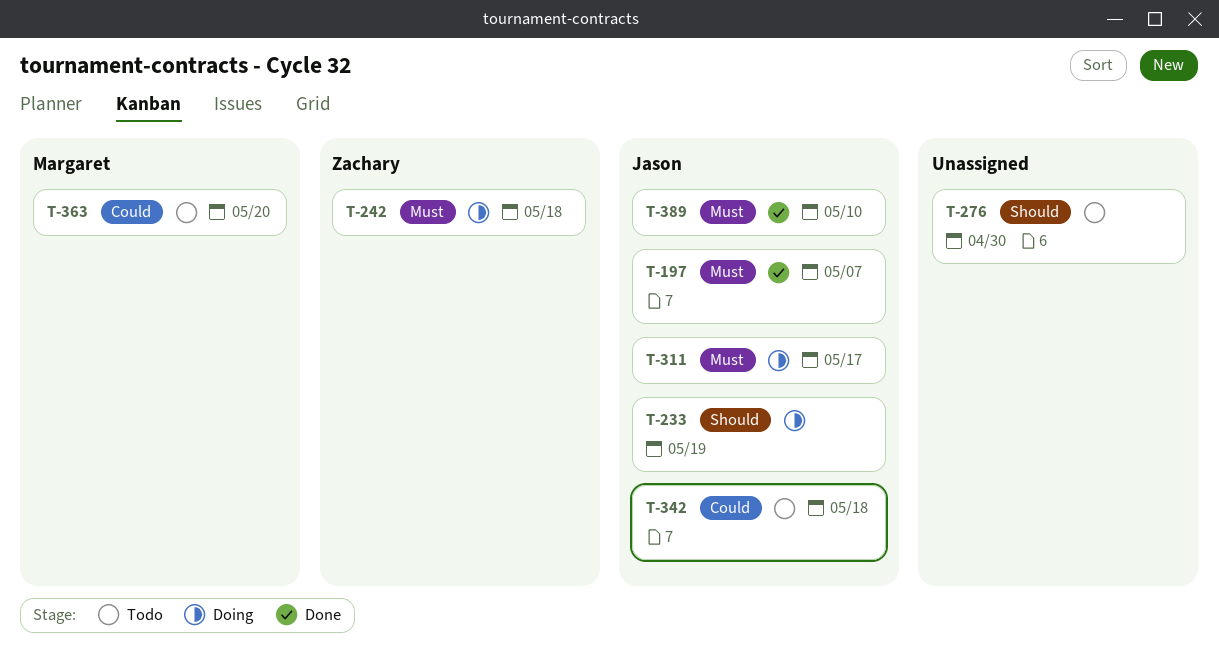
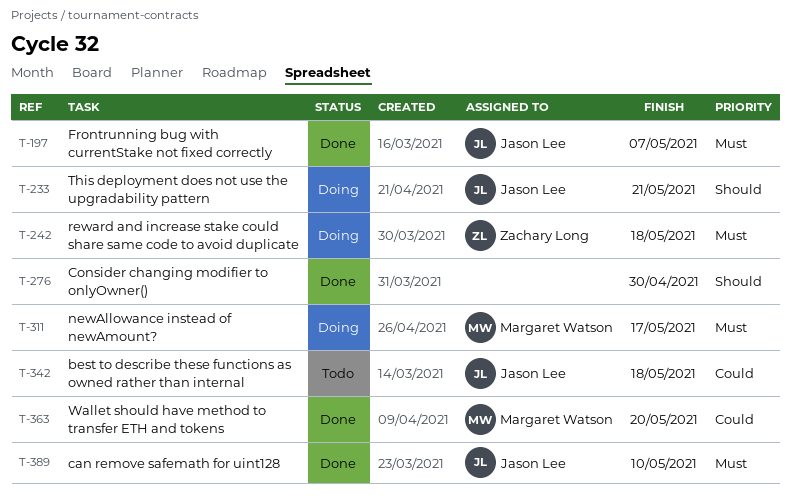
T-233, due: May 19 -> May 21
T-276, status: Todo -> Done
T-311, owner: Jason Lee -> Margaret Watson
T-363, status: Todo -> Done

